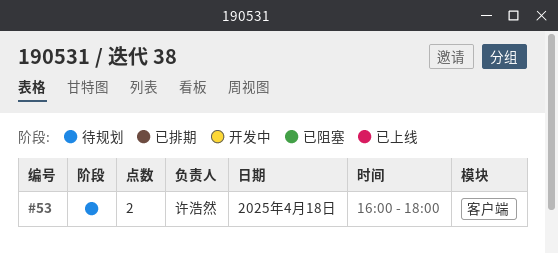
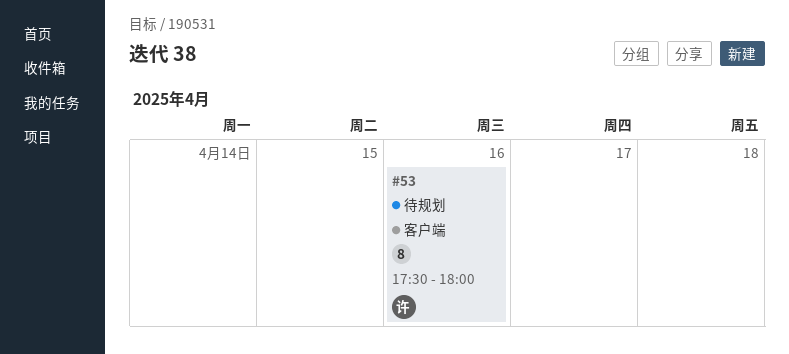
#53, estimate: 2 -> 8
#53, day: Apr 18 -> Apr 16
#53, begins: 16:00 -> 17:30

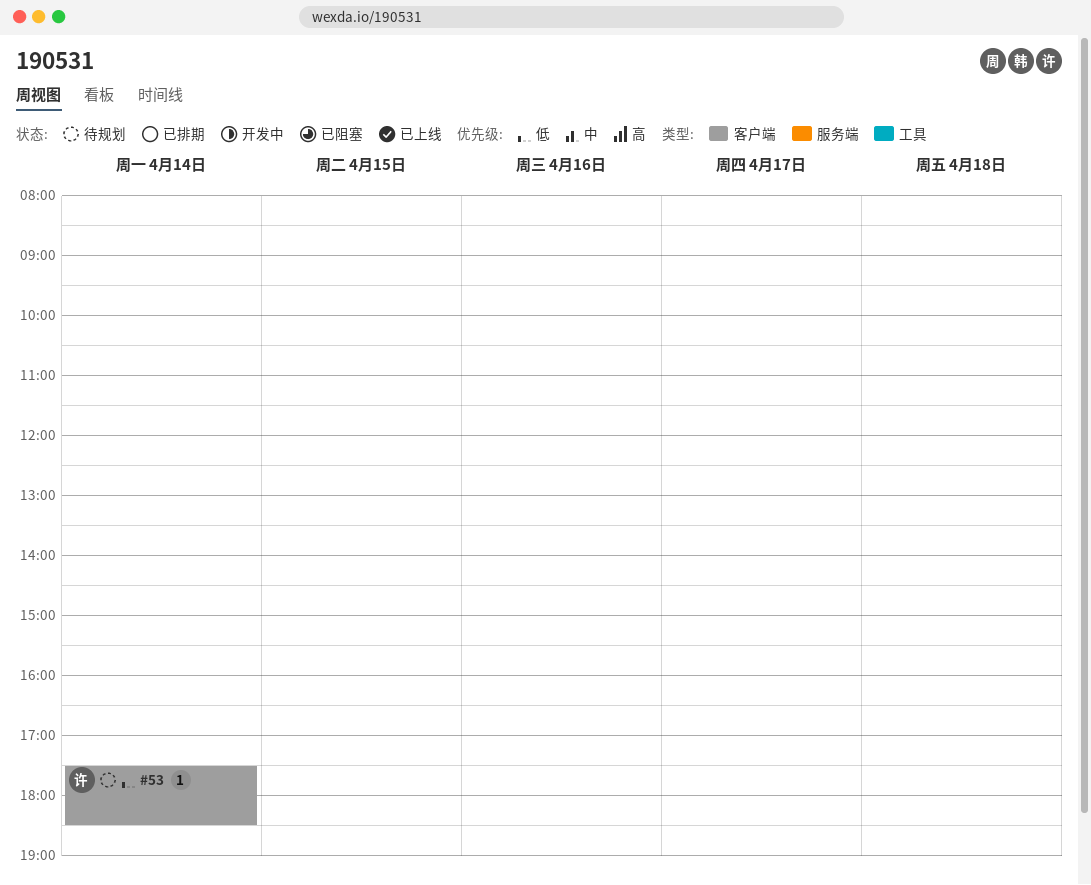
#53, estimate: 8 -> 1
#53, day: Apr 16 -> Apr 14
#53, ends: 18:00 -> 18:30

